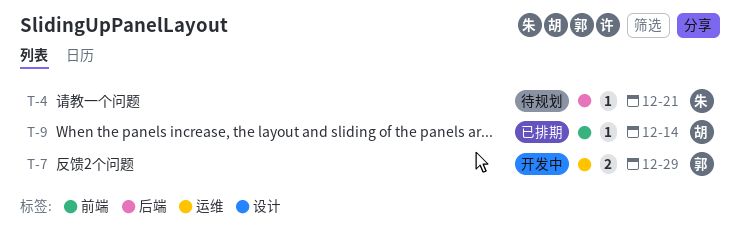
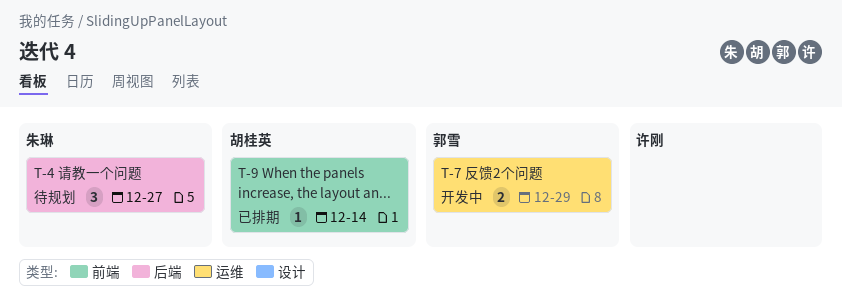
T-4, estimate: 1 -> 3
T-4, due: Dec 21 -> Dec 27

